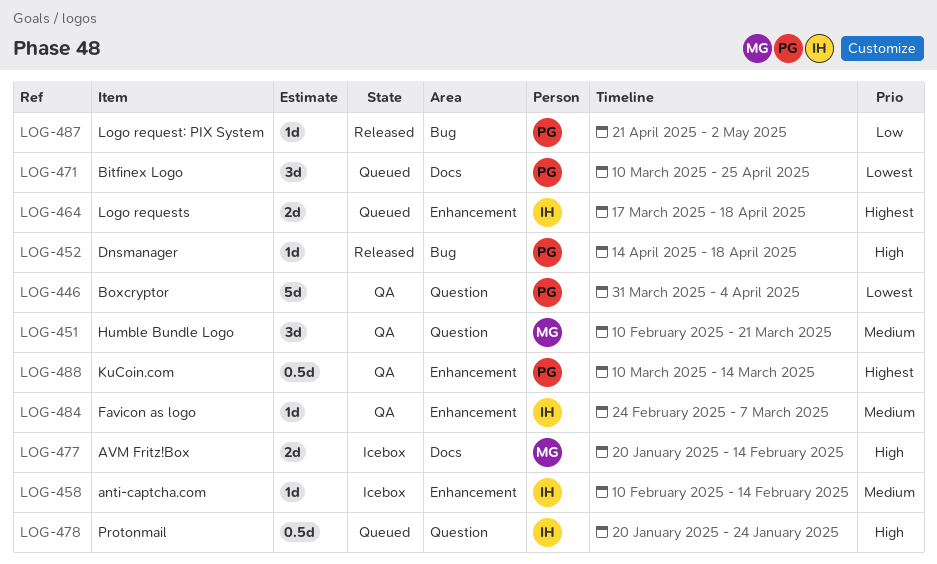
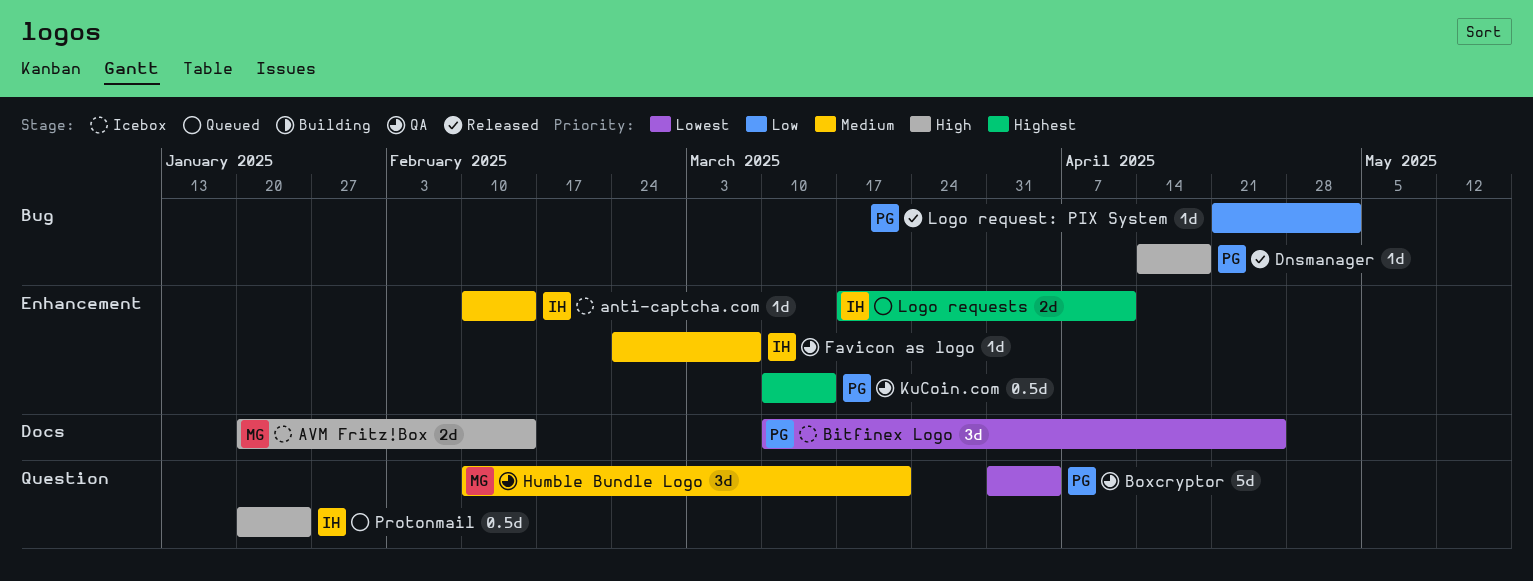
Bitfinex Logo, status: Queued -> Icebox
Logo requests, due: Apr 18 -> Apr 11

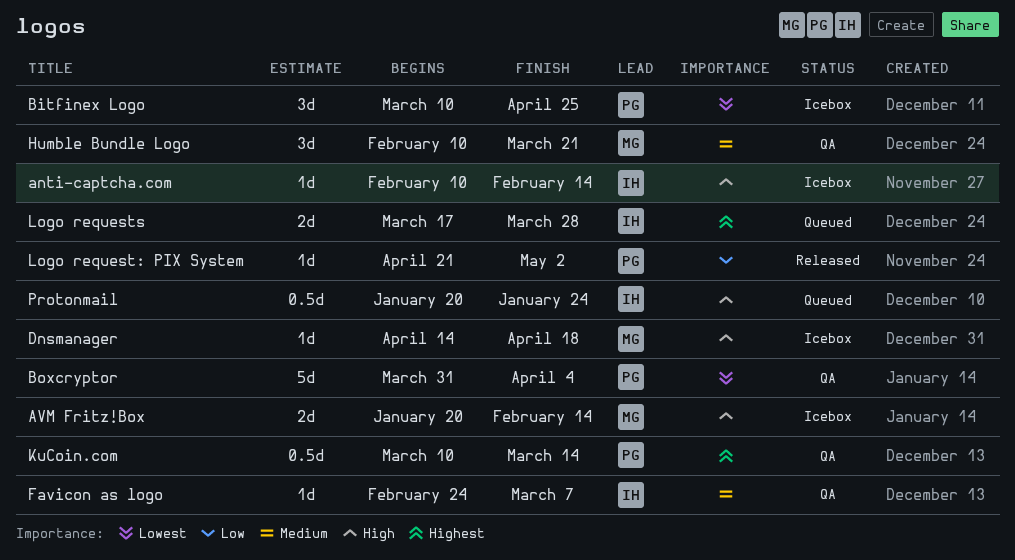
anti-captcha.com, priority: Medium -> High
Dnsmanager, status: Released -> Icebox
Dnsmanager, owner: PG -> MG
Logo requests, due: Apr 11 -> Mar 28

